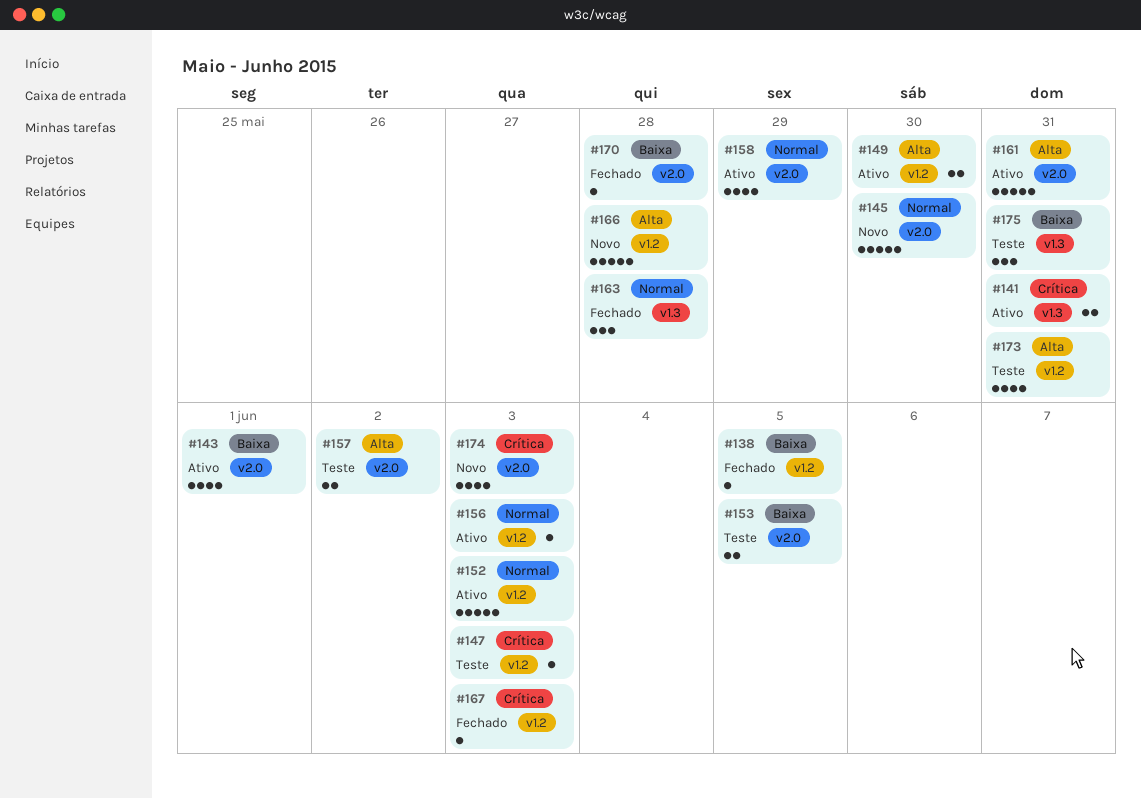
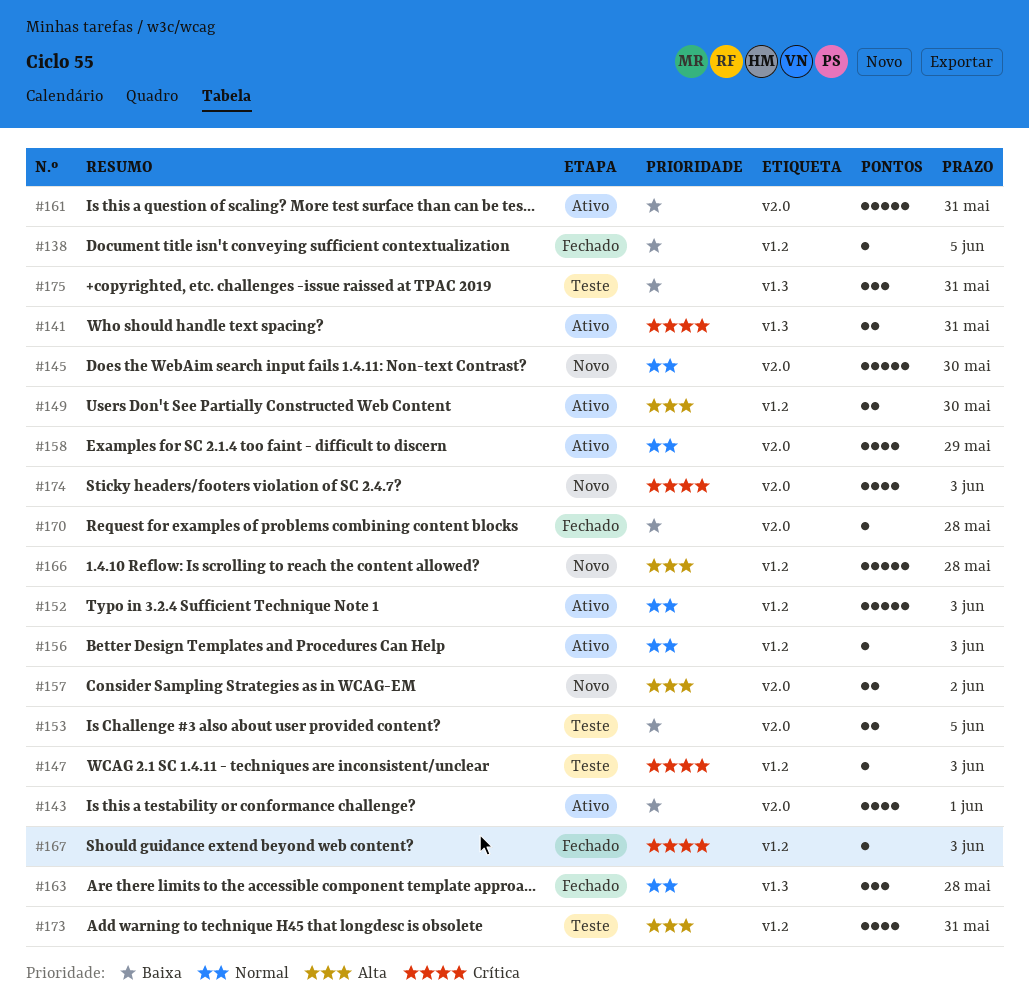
#157, status: Teste -> Novo
#161, priority: Alta -> Baixa

